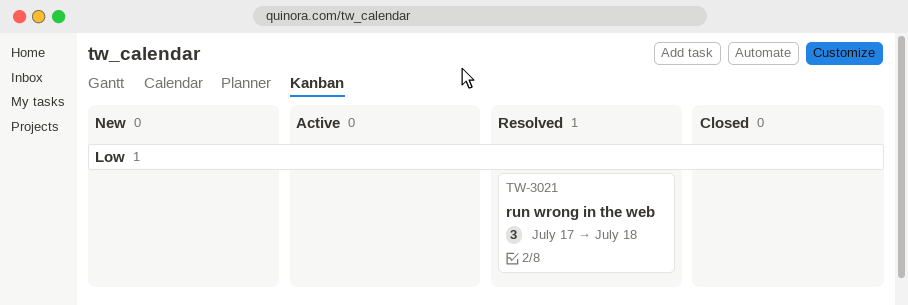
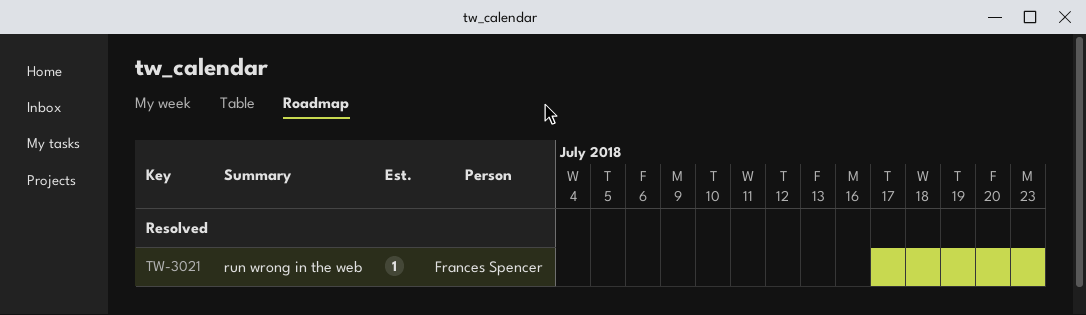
TW-3021, estimate: 3 -> 1
TW-3021, due: Jul 18 -> Jul 23

